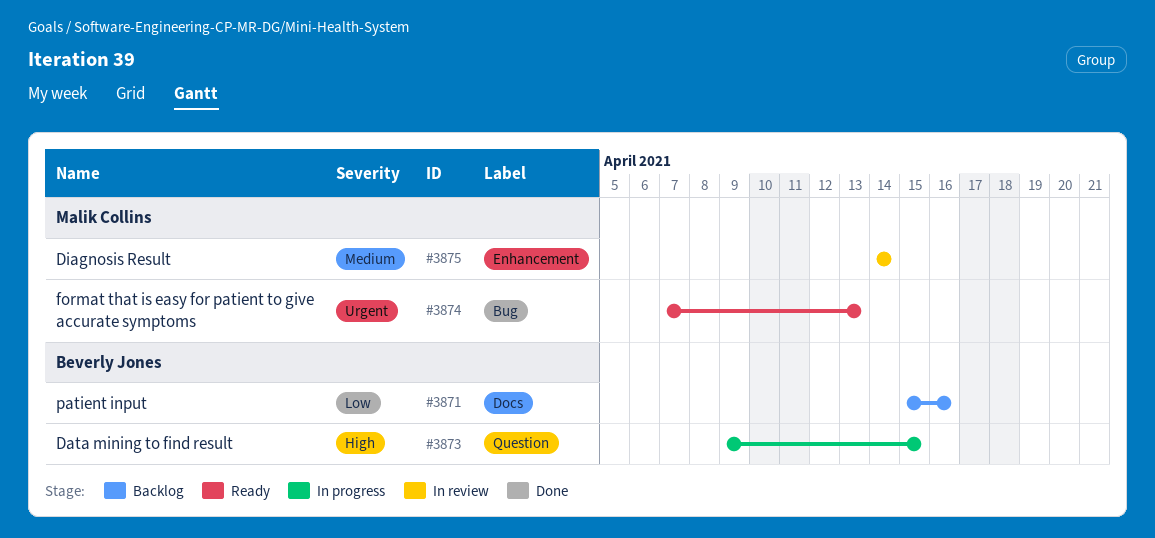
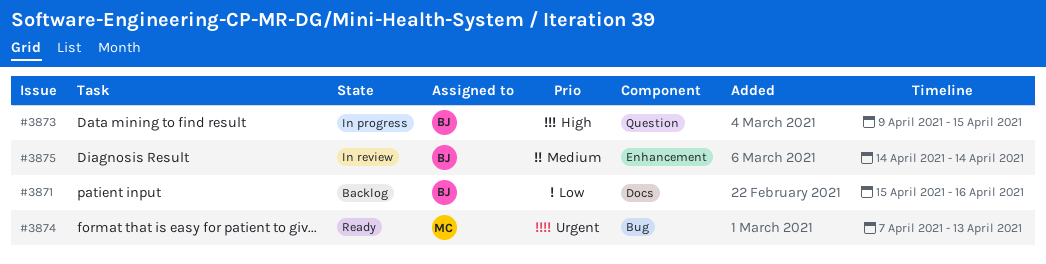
#3875, owner: Malik Collins -> Beverly Jones

